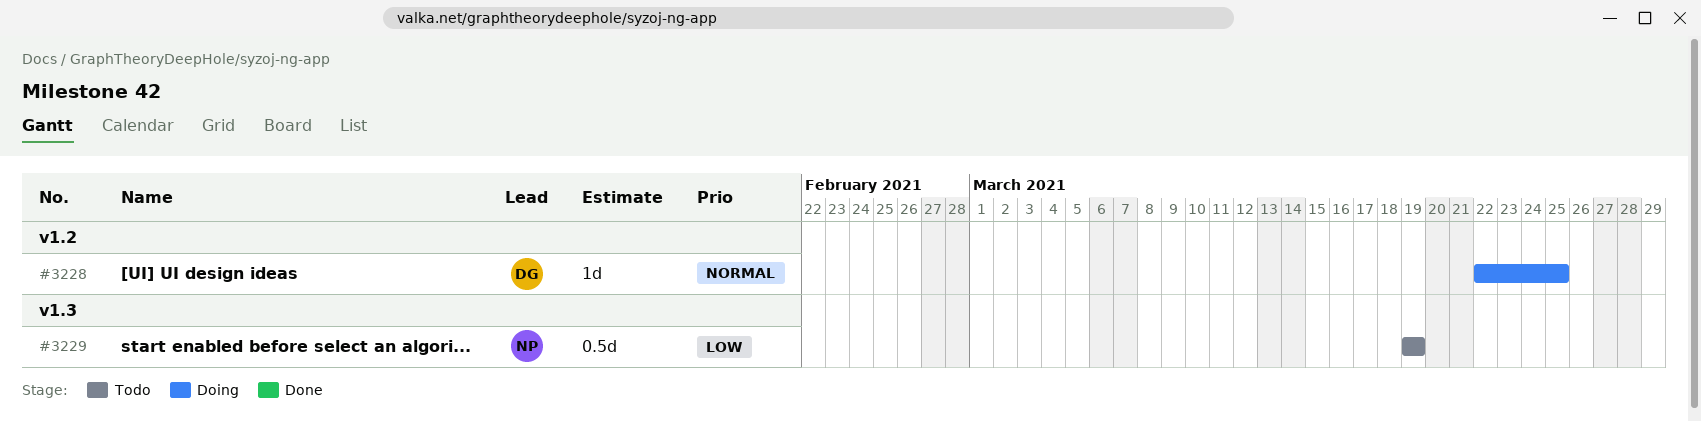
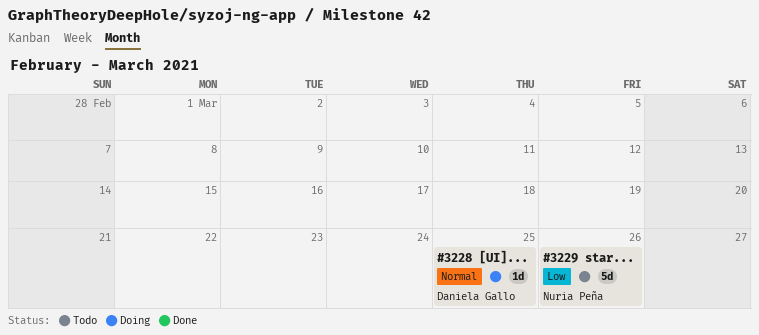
#3229, estimate: 0.5d -> 5d
#3229, due: Mar 19 -> Mar 26

